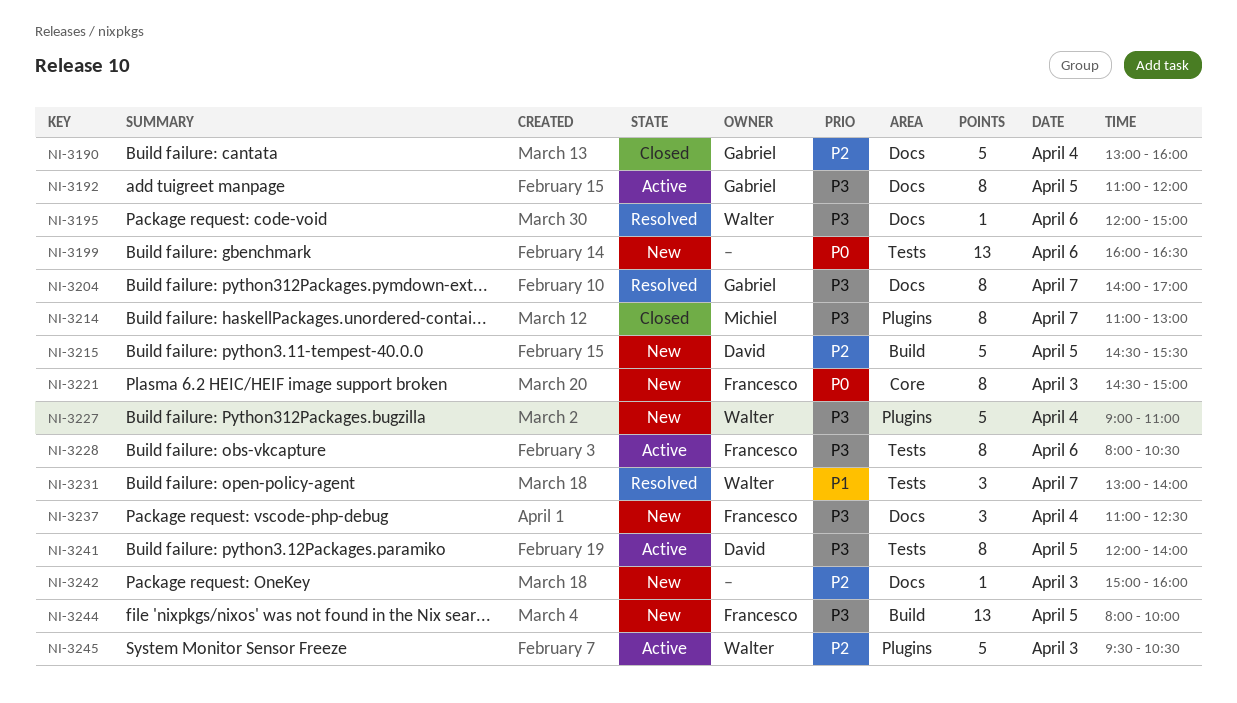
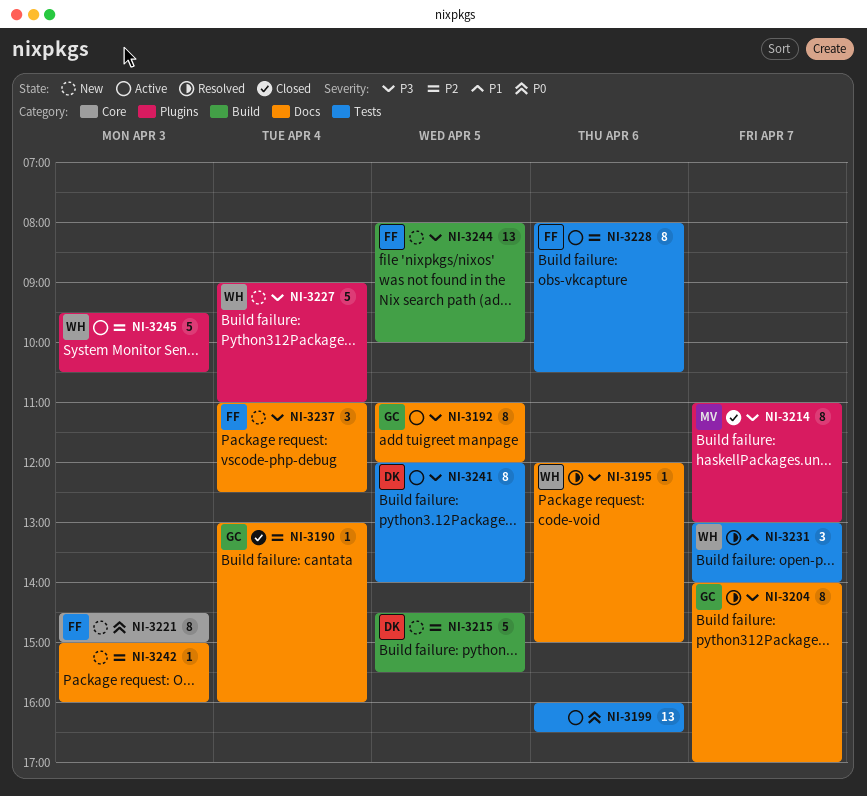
NI-3190, estimate: 5 -> 1
NI-3199, status: New -> Active
NI-3228, priority: P3 -> P2

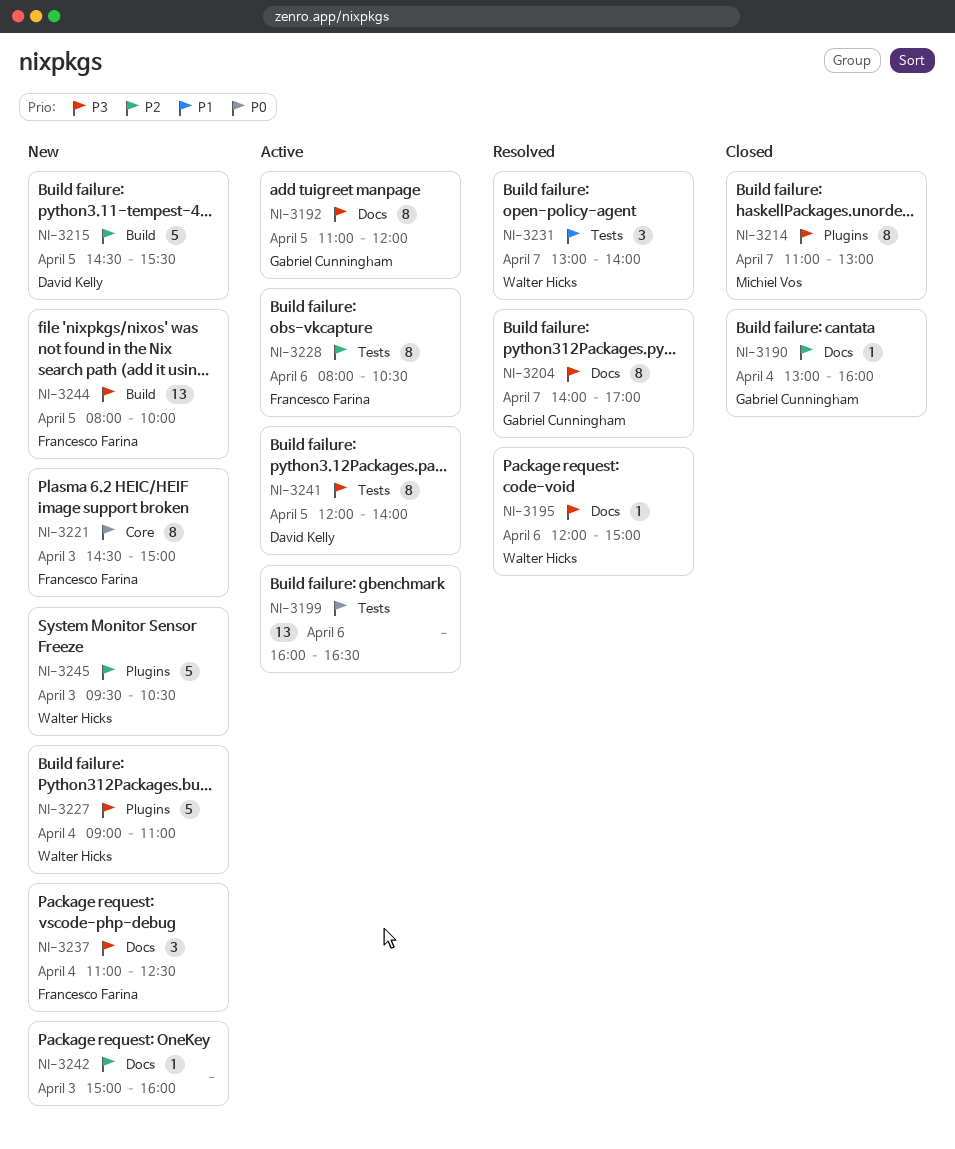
NI-3245, status: Active -> New

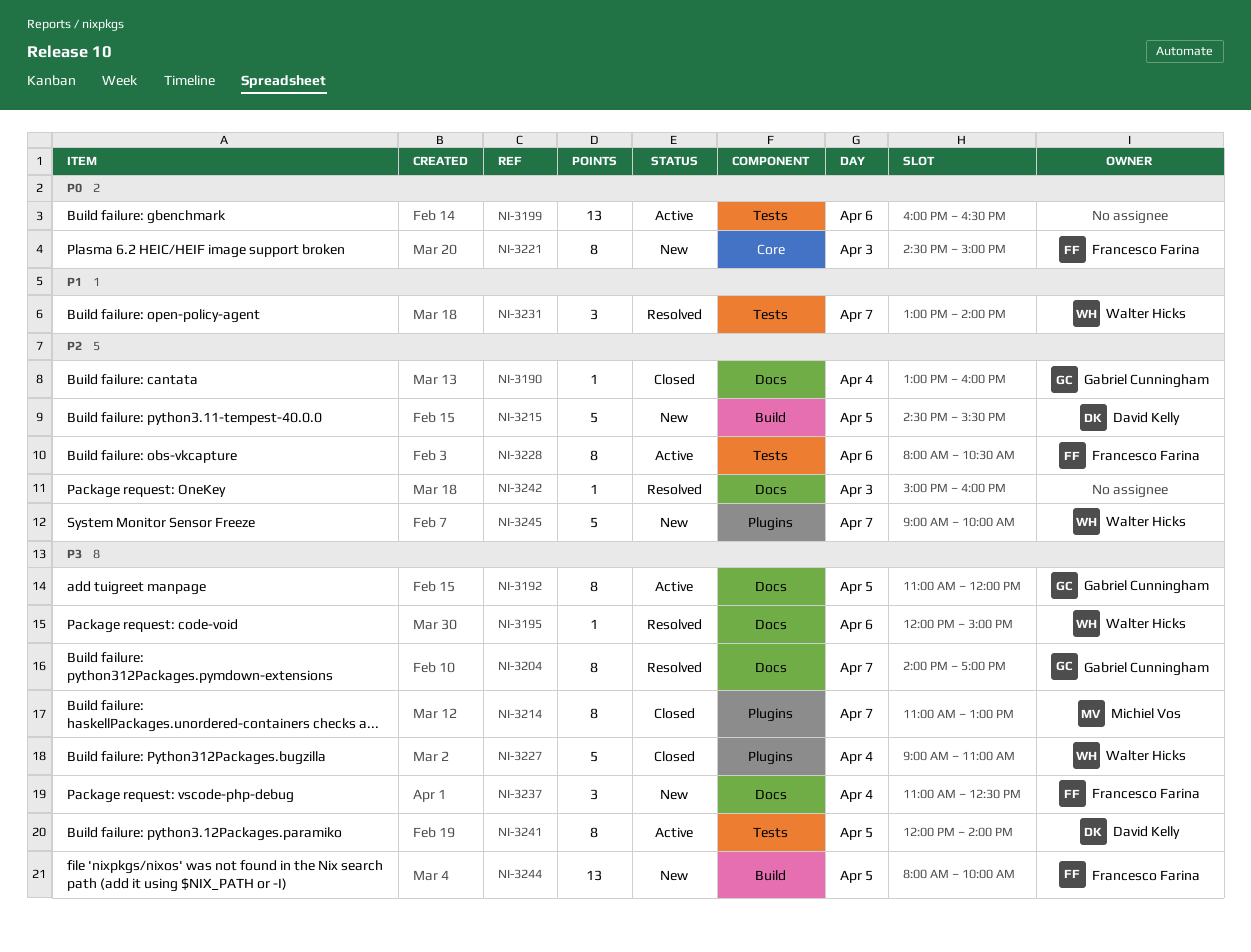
NI-3227, status: New -> Closed
NI-3242, status: New -> Resolved
NI-3245, day: Apr 3 -> Apr 7
NI-3245, begins: 09:30 -> 09:00
NI-3245, ends: 10:30 -> 10:00

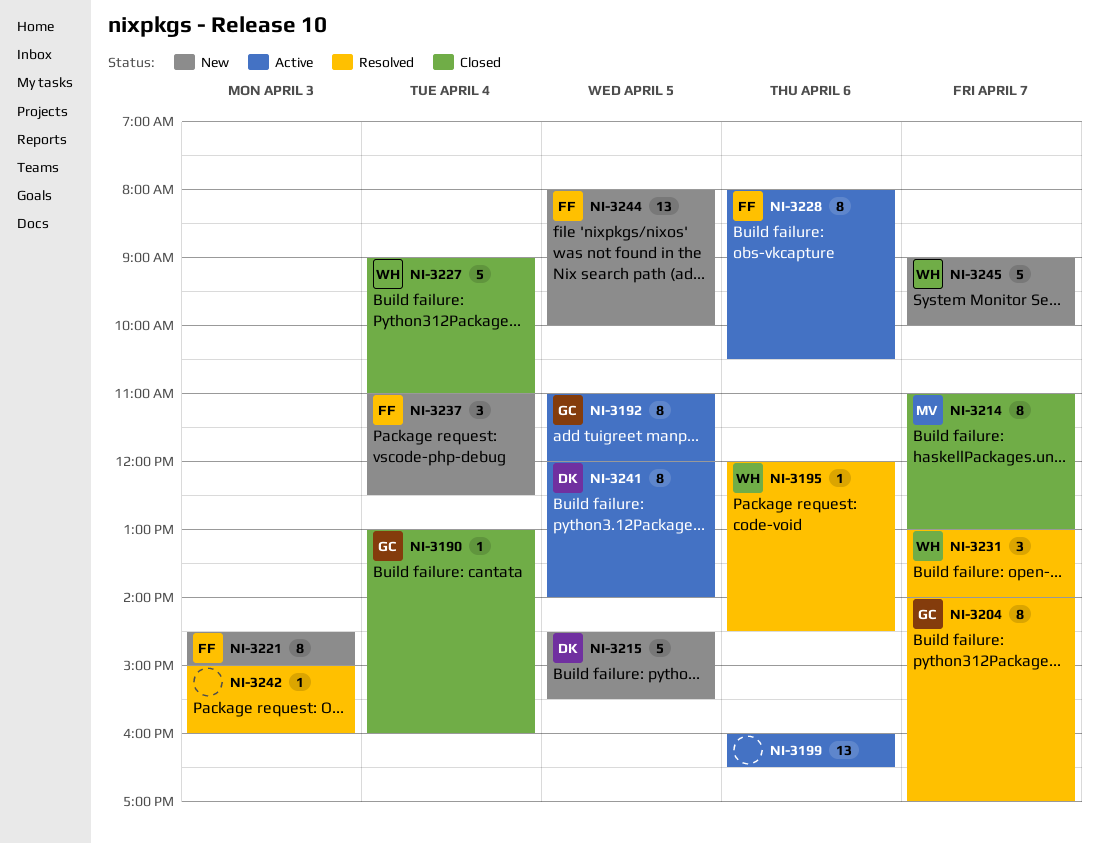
NI-3195, ends: 15:00 -> 14:30

